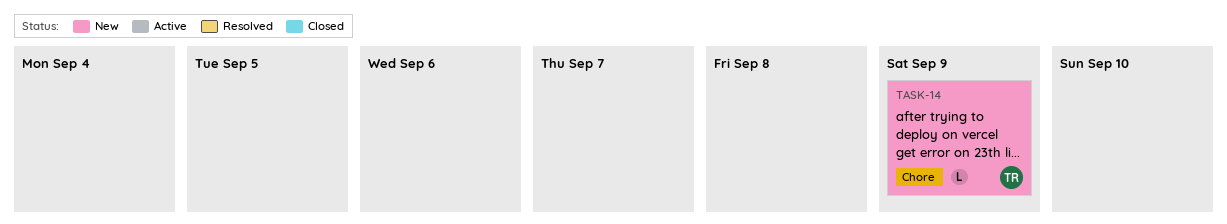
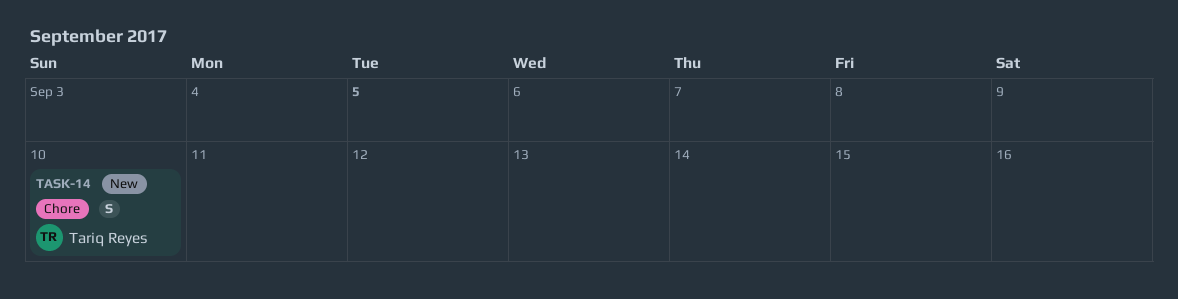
TASK-14, estimate: L -> S
TASK-14, due: Sep 9 -> Sep 10

